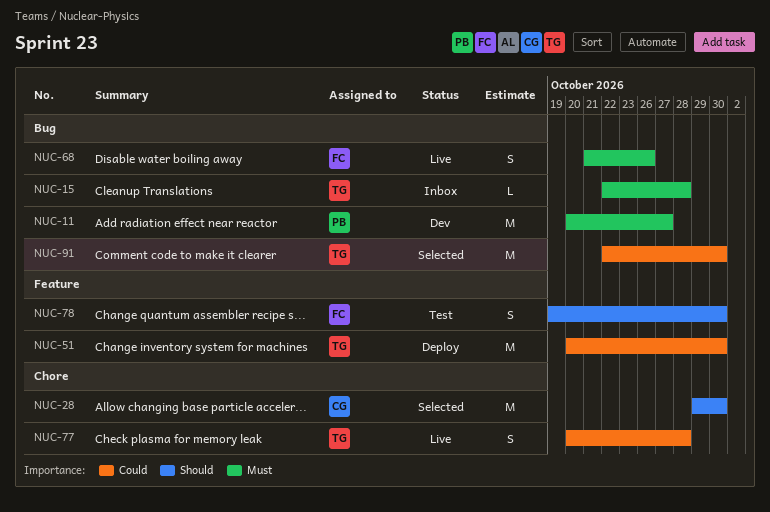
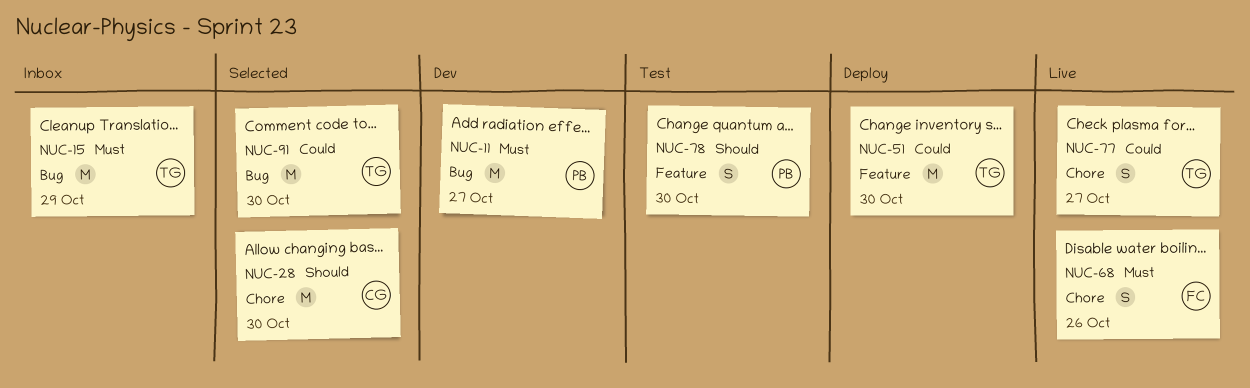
NUC-15, estimate: L -> M
NUC-15, due: Oct 28 -> Oct 29
NUC-68, label: Bug -> Chore
NUC-77, due: Oct 28 -> Oct 27
NUC-78, owner: FC -> PB

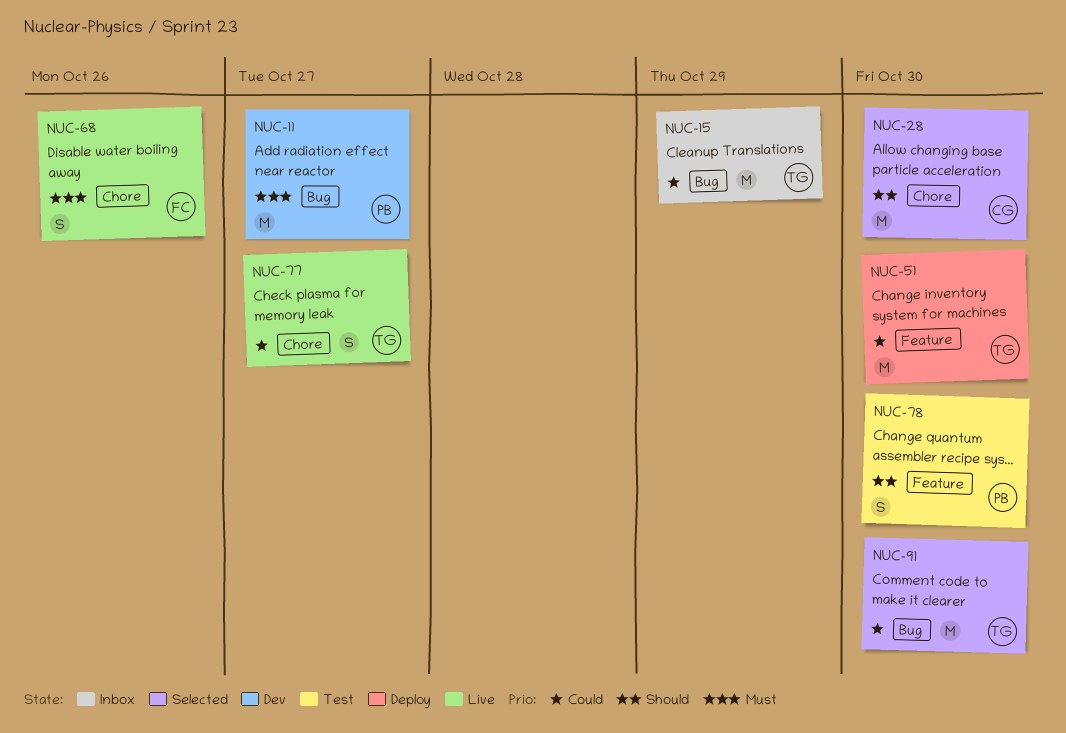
NUC-15, priority: Must -> Could

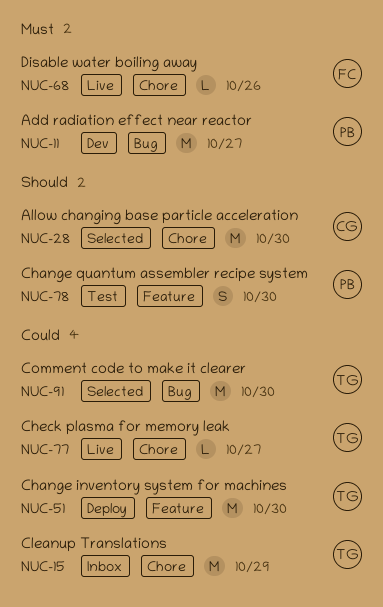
NUC-15, label: Bug -> Chore
NUC-68, estimate: S -> L
NUC-77, estimate: S -> L

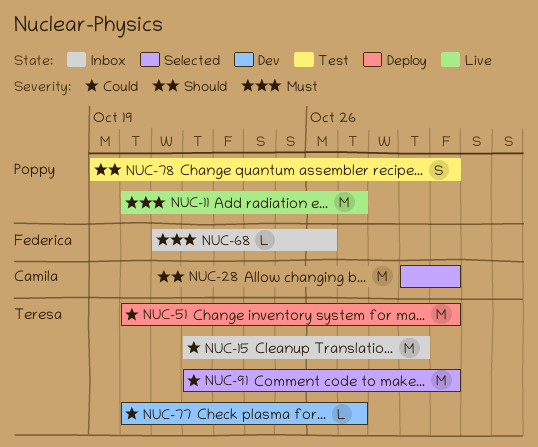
NUC-11, status: Dev -> Live
NUC-68, status: Live -> Inbox
NUC-77, status: Live -> Dev

